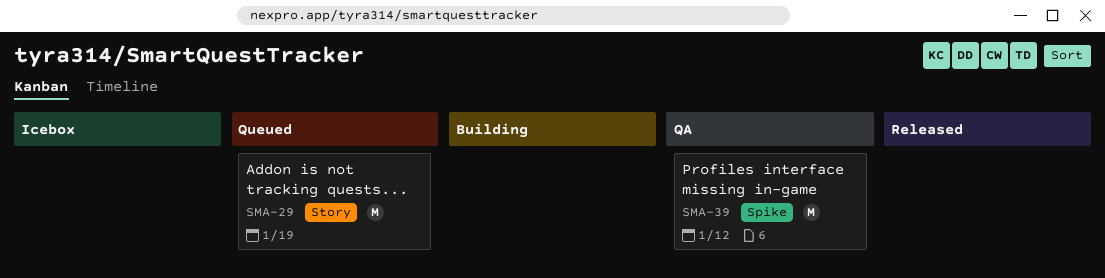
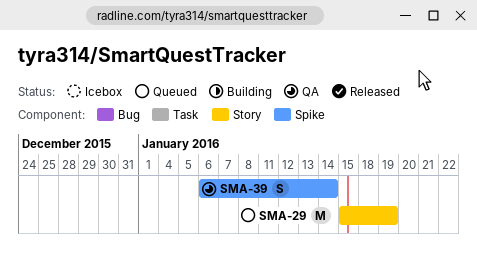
SMA-39, estimate: M -> S
SMA-39, due: Jan 12 -> Jan 14

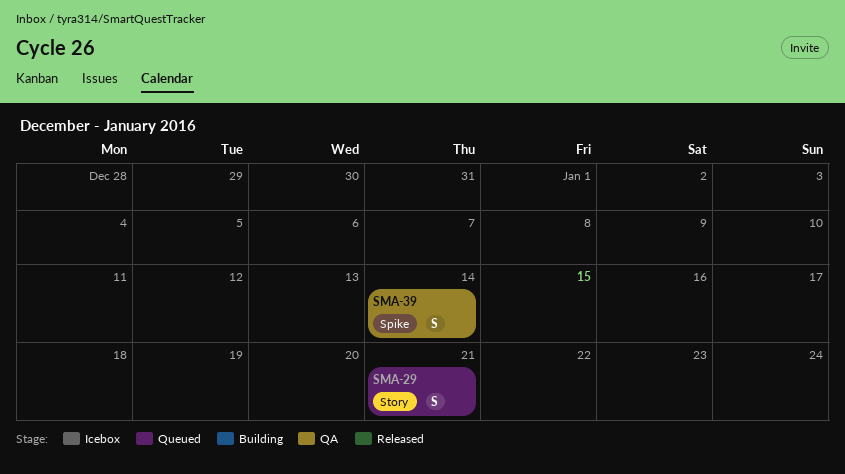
SMA-29, estimate: M -> S
SMA-29, due: Jan 19 -> Jan 21

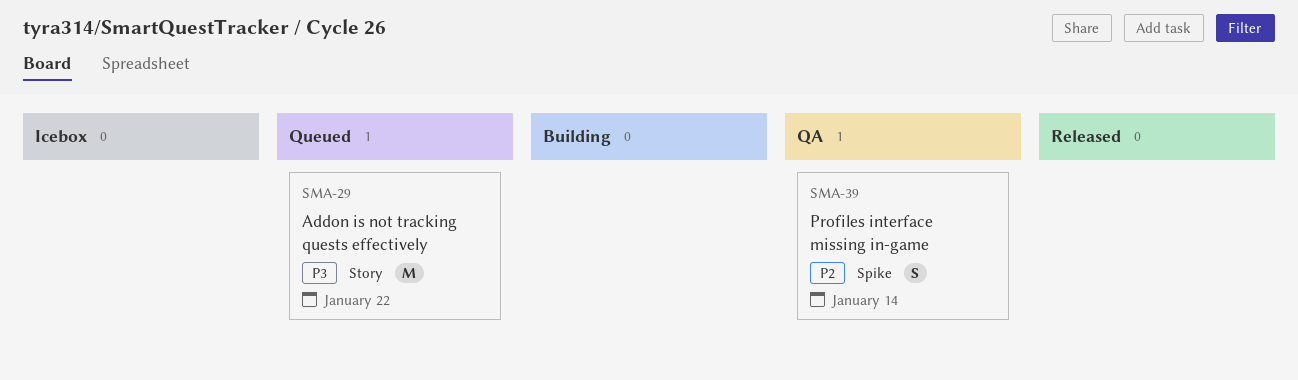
SMA-29, estimate: S -> M
SMA-29, due: Jan 21 -> Jan 22

